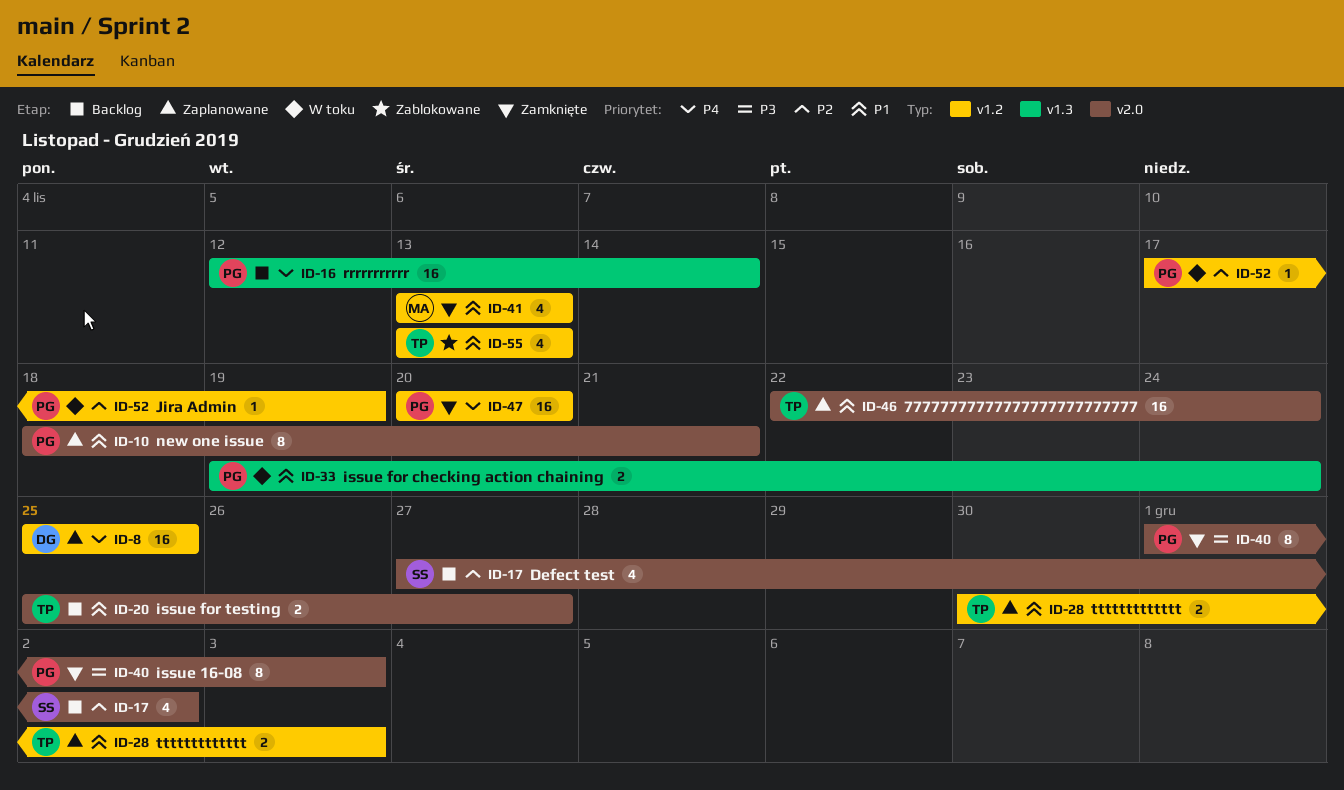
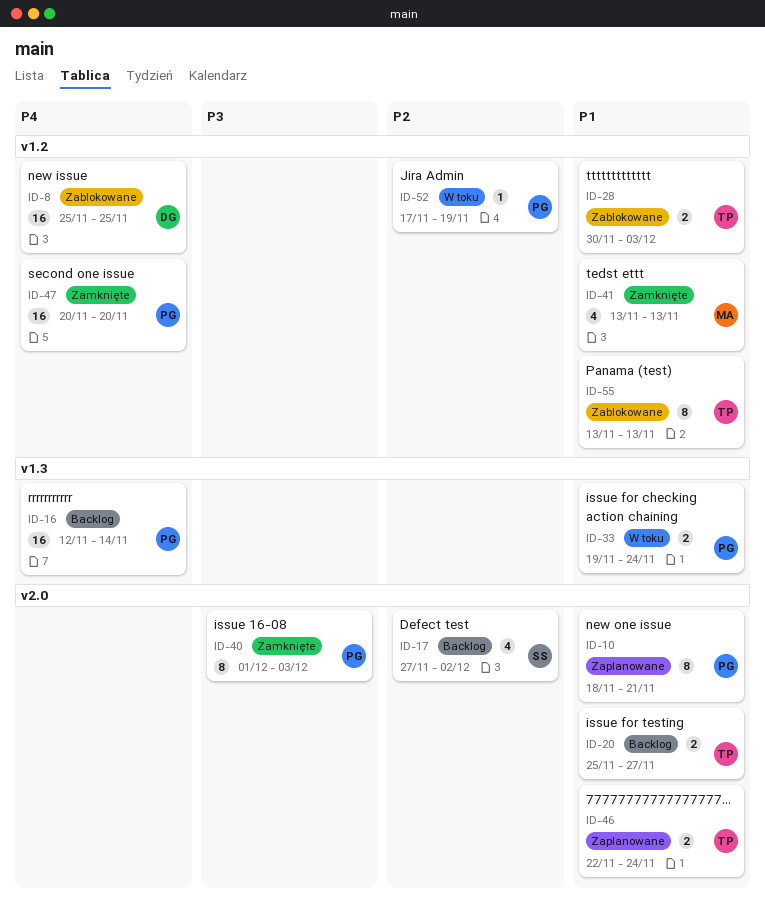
ID-8, status: Zaplanowane -> Zablokowane
ID-28, status: Zaplanowane -> Zablokowane
ID-46, estimate: 16 -> 2
ID-55, estimate: 4 -> 8

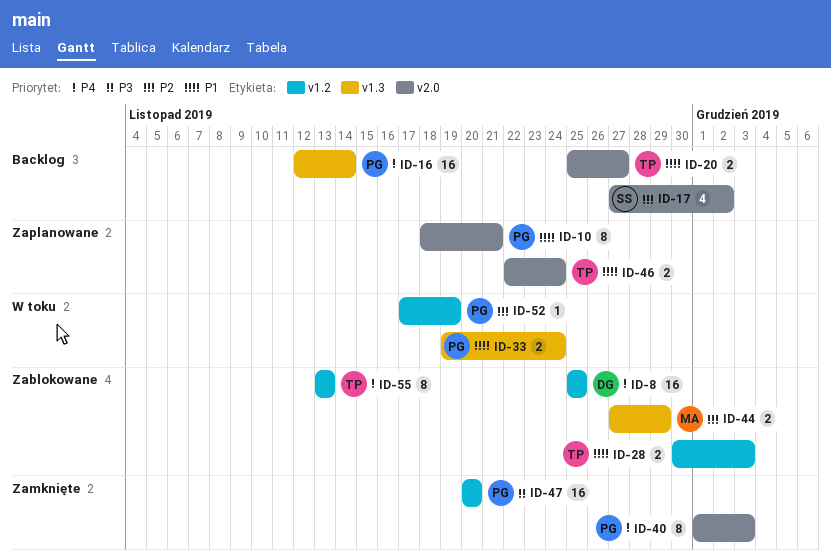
ID-40, priority: P3 -> P4
ID-41: present -> none
ID-44: none -> present
ID-47, priority: P4 -> P3
ID-55, priority: P1 -> P4

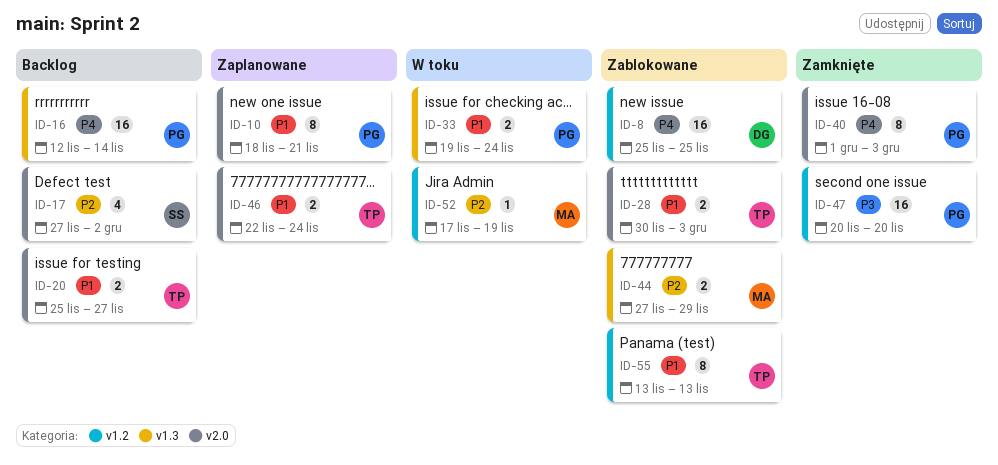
ID-28, label: v1.2 -> v2.0
ID-52, owner: PG -> MA
ID-55, priority: P4 -> P1

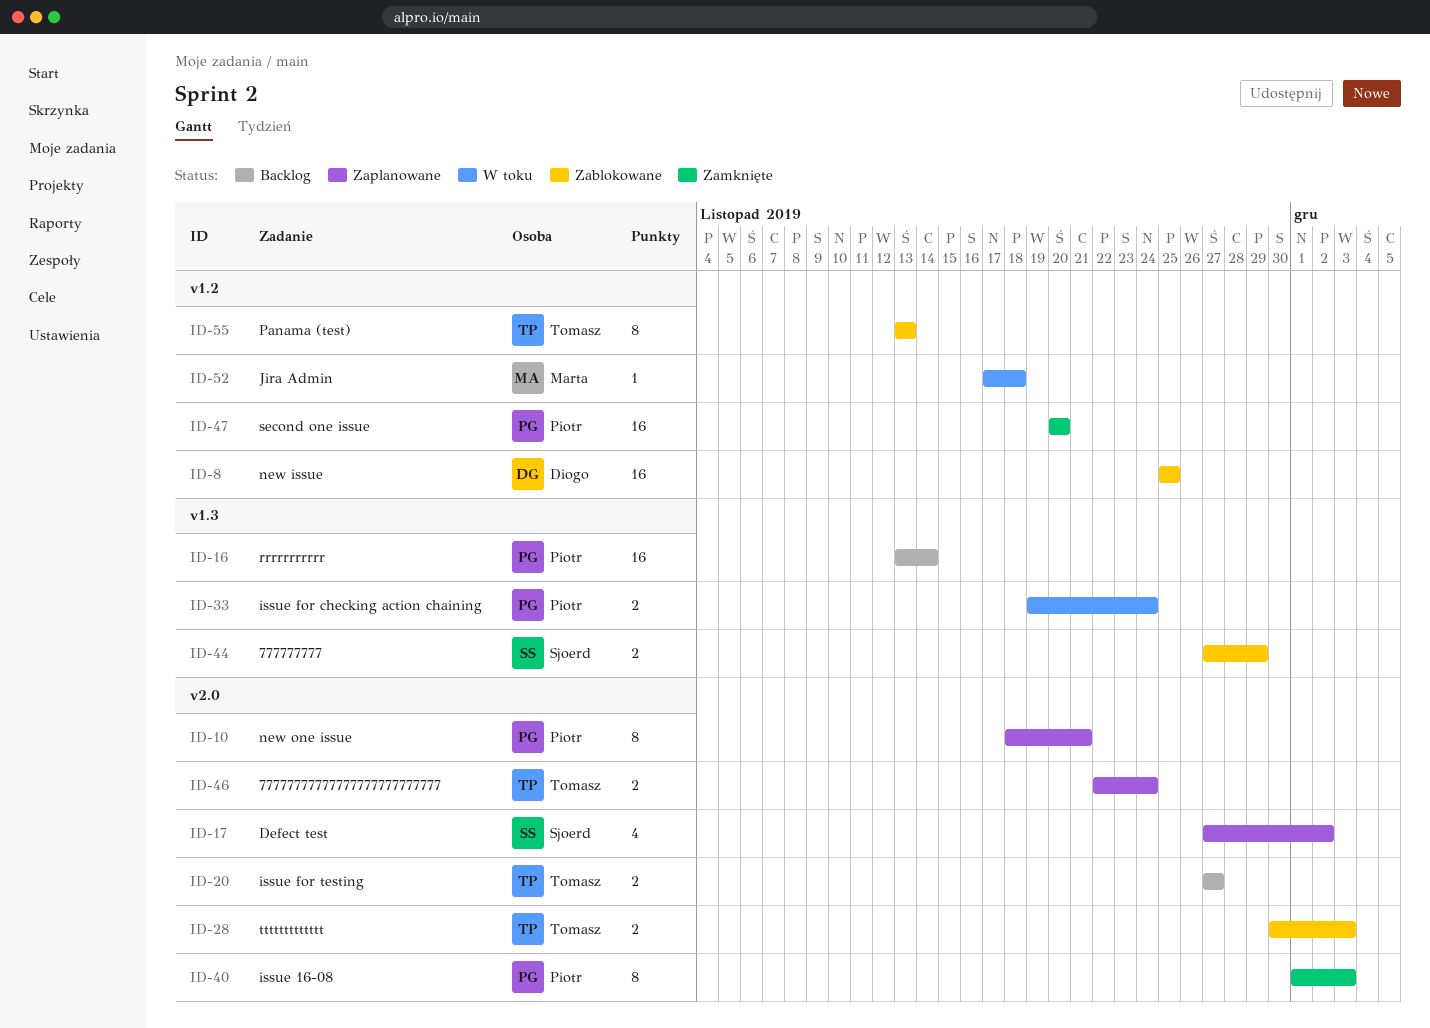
ID-16, start: Nov 12 -> Nov 13
ID-17, status: Backlog -> Zaplanowane
ID-20, start: Nov 25 -> Nov 27
ID-44, owner: Marta -> Sjoerd
ID-52, due: Nov 19 -> Nov 18

